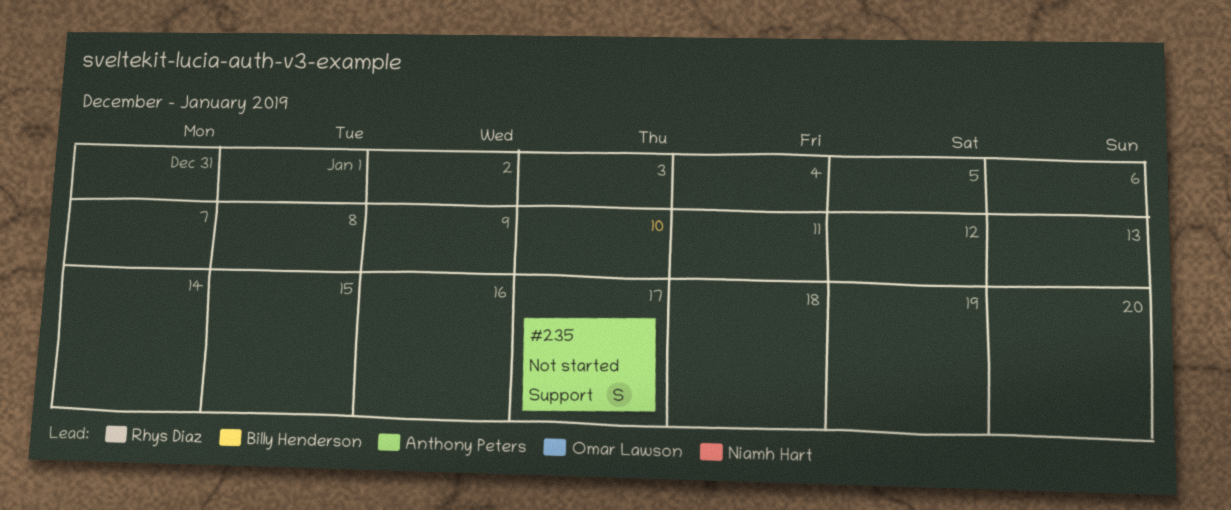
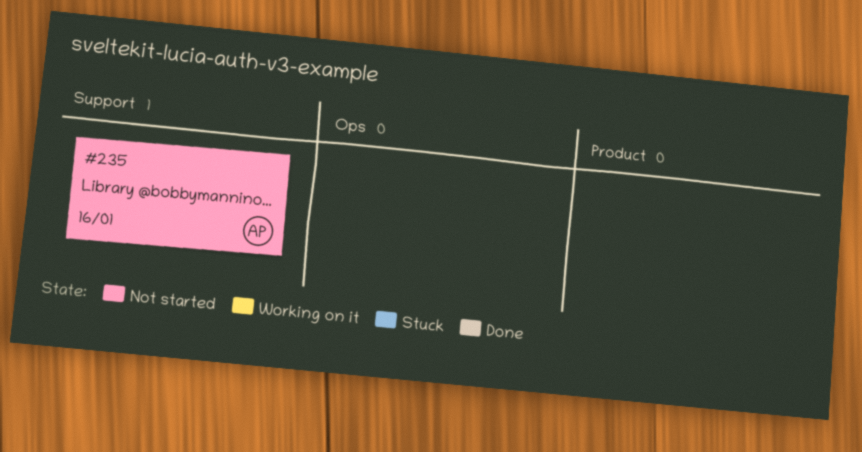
#235, due: Jan 17 -> Jan 16

